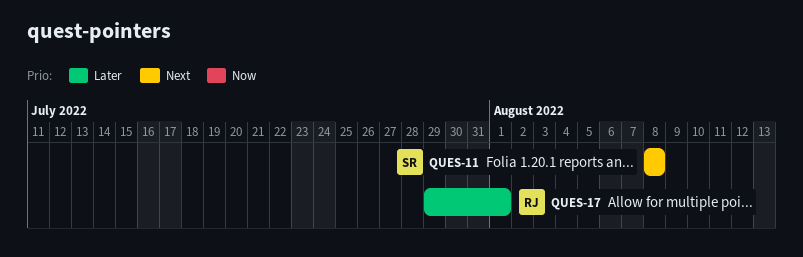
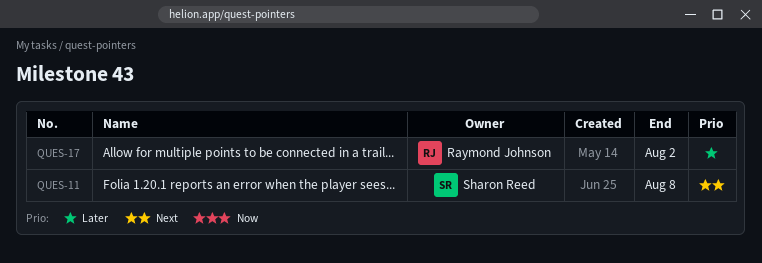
QUES-17, due: Aug 1 -> Aug 2

